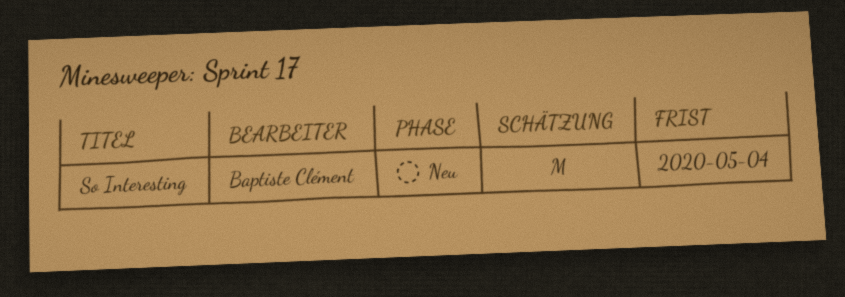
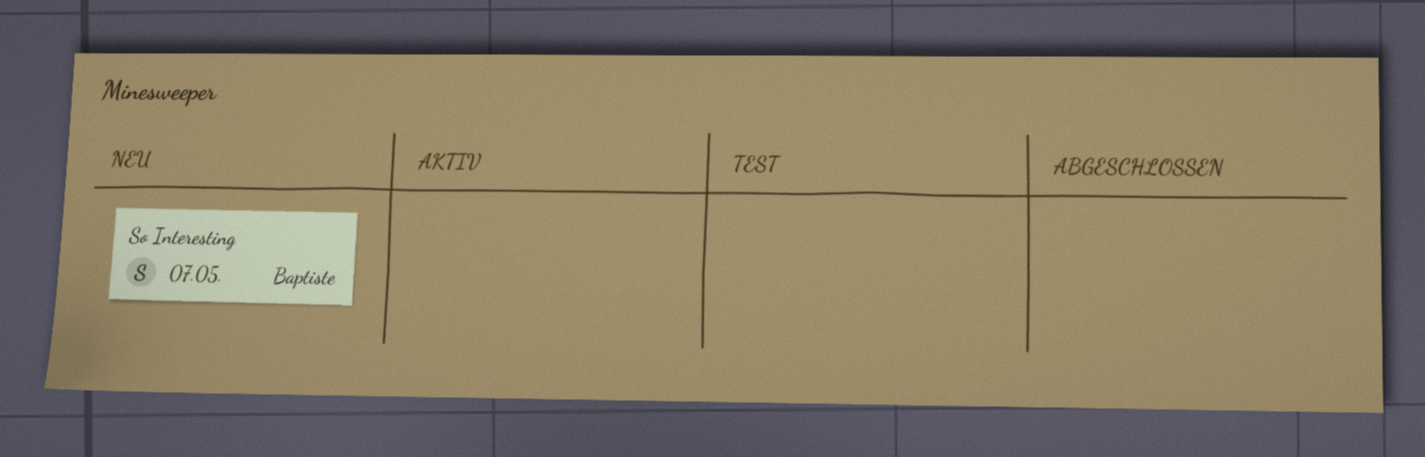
So Interesting, estimate: M -> S
So Interesting, due: May 4 -> May 7

